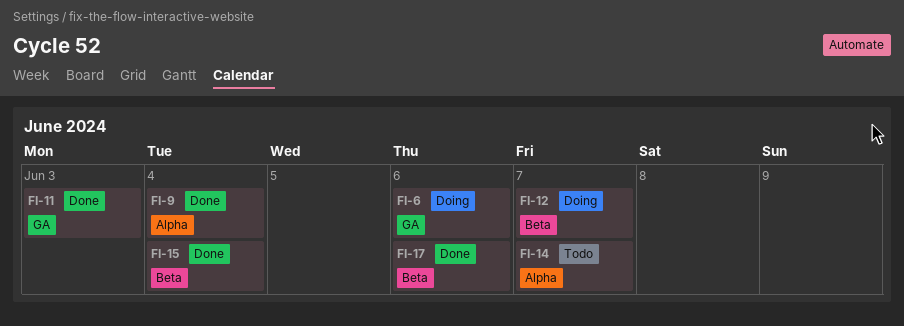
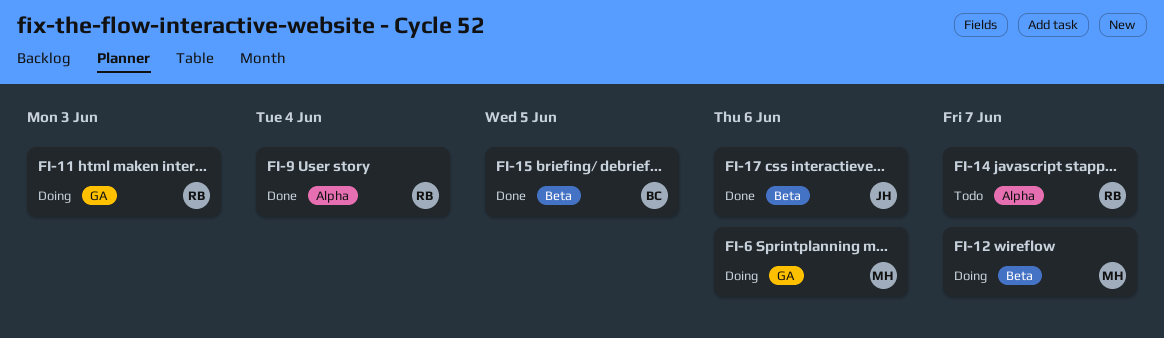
FI-11, status: Done -> Doing
FI-15, due: Jun 4 -> Jun 5

